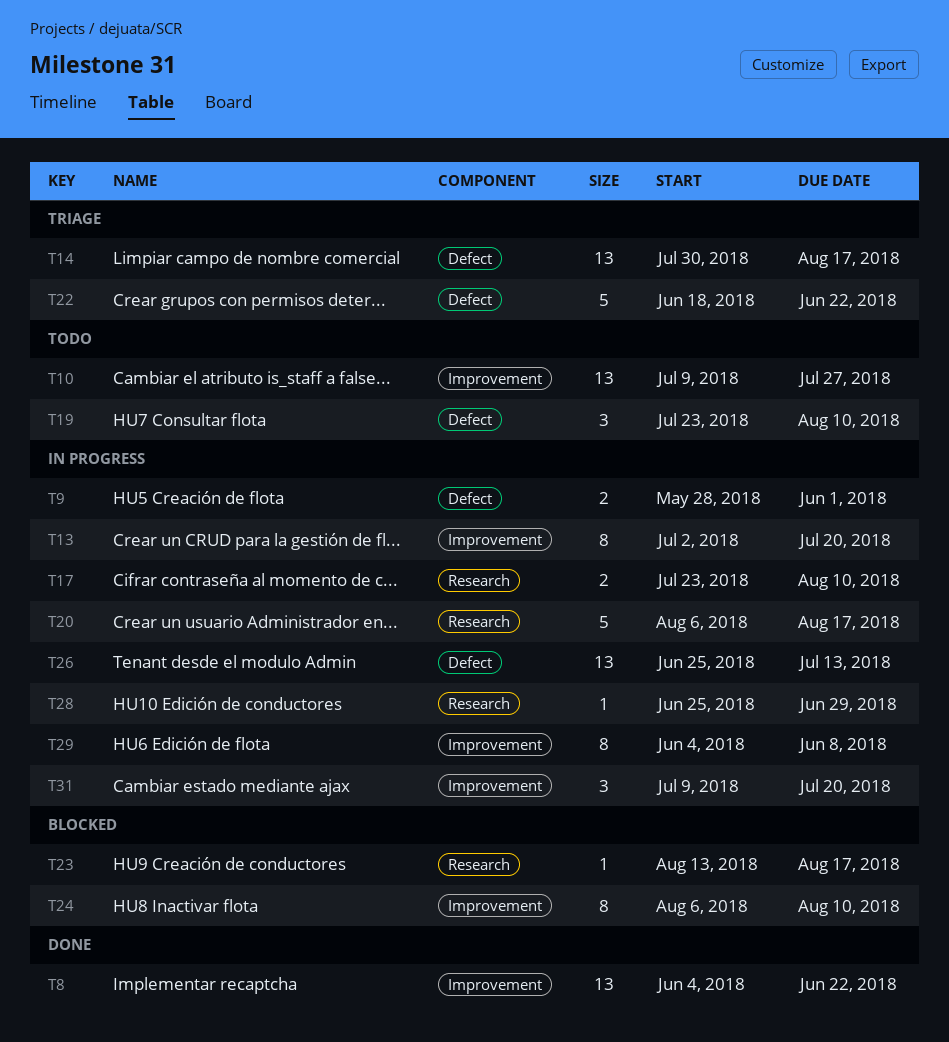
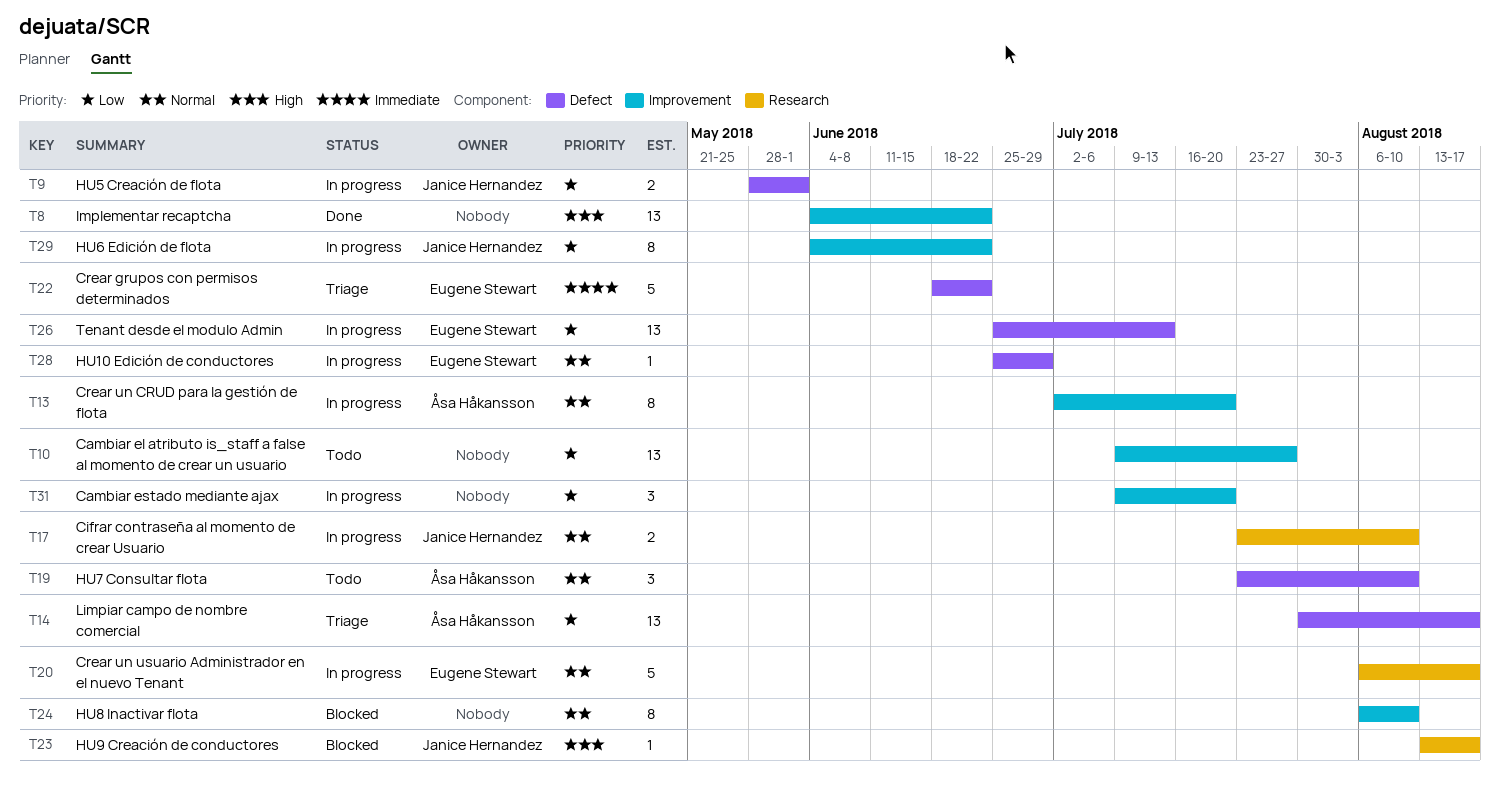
T28, label: Research -> Defect
T29, due: Jun 8 -> Jun 22

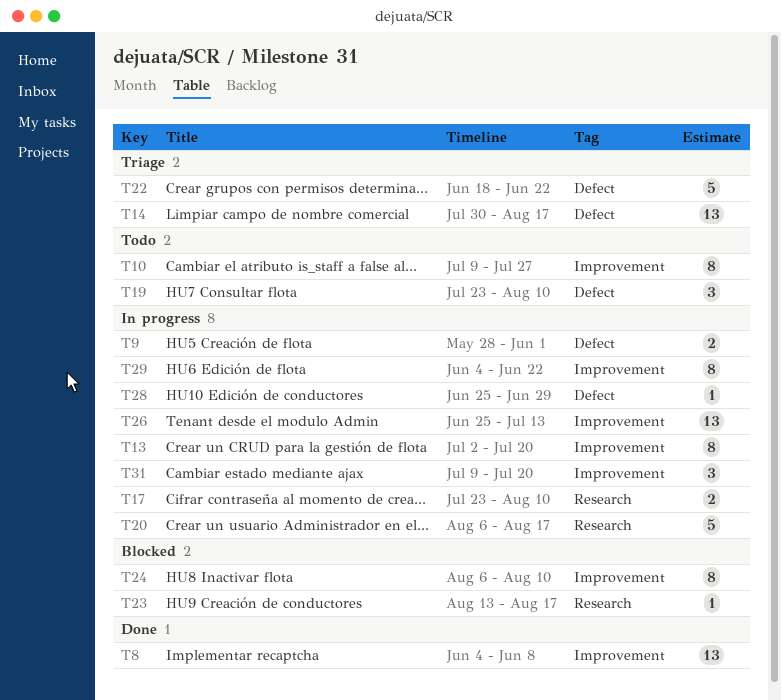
T8, due: Jun 22 -> Jun 8
T10, estimate: 13 -> 8
T26, label: Defect -> Improvement

